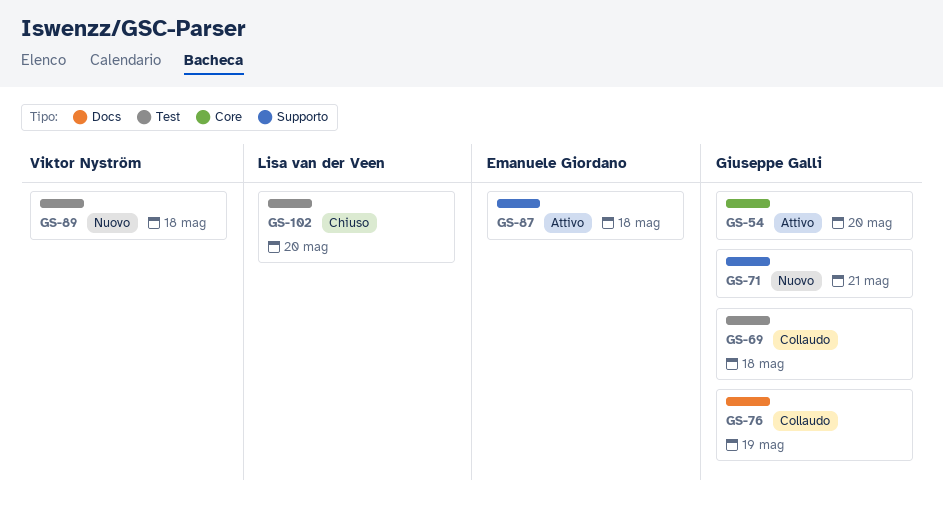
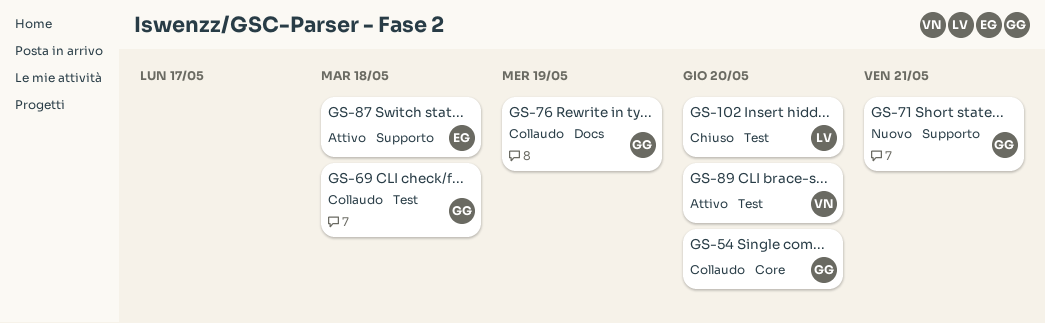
GS-54, status: Attivo -> Collaudo
GS-89, status: Nuovo -> Attivo
GS-89, due: May 18 -> May 20

